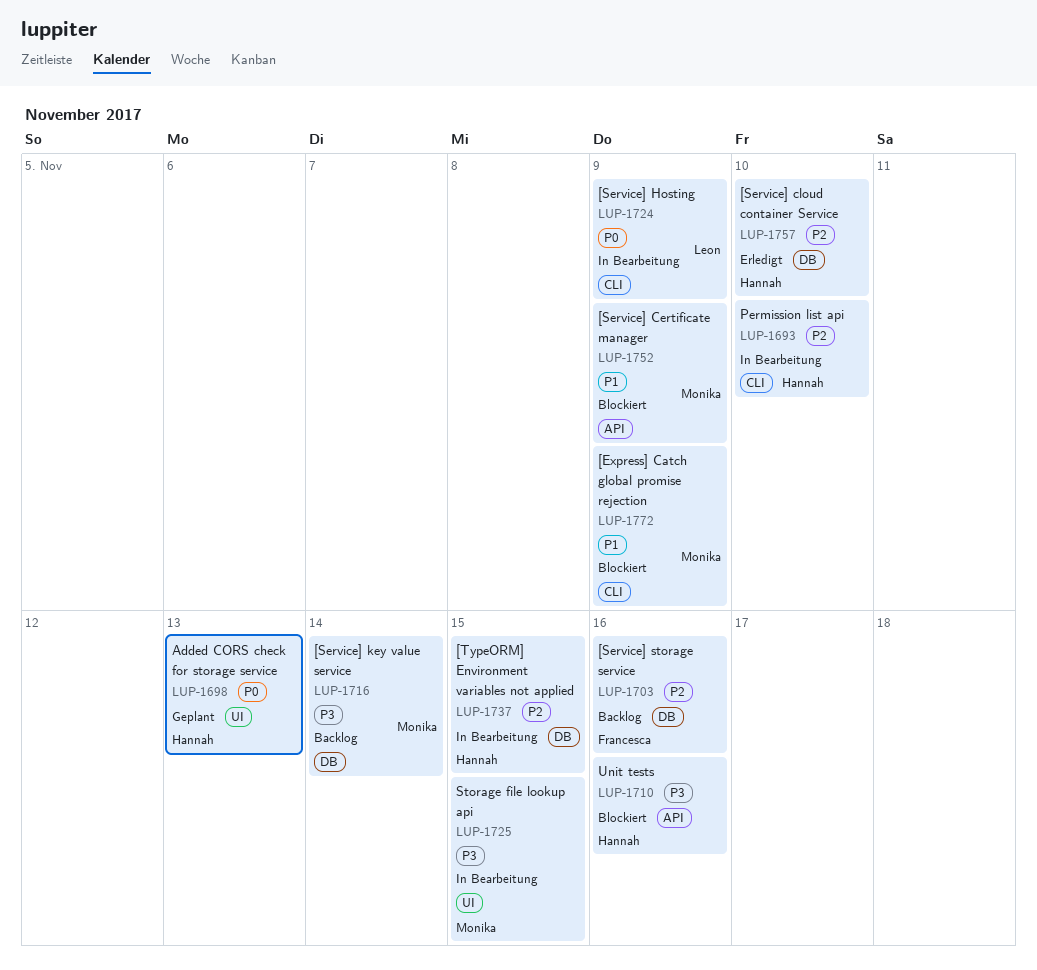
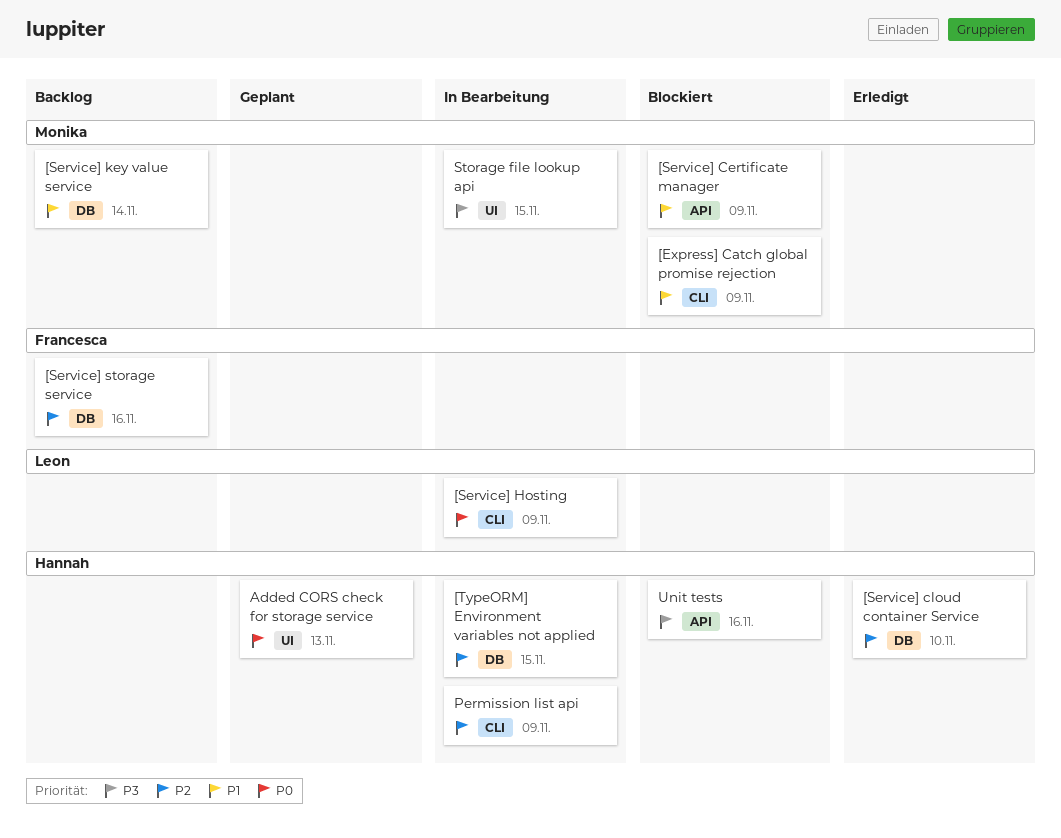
[Service] key value service, priority: P3 -> P1
Permission list api, due: Nov 10 -> Nov 9

